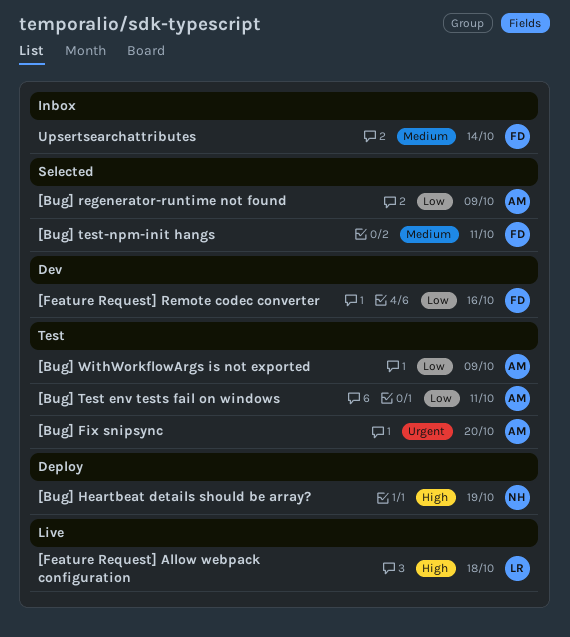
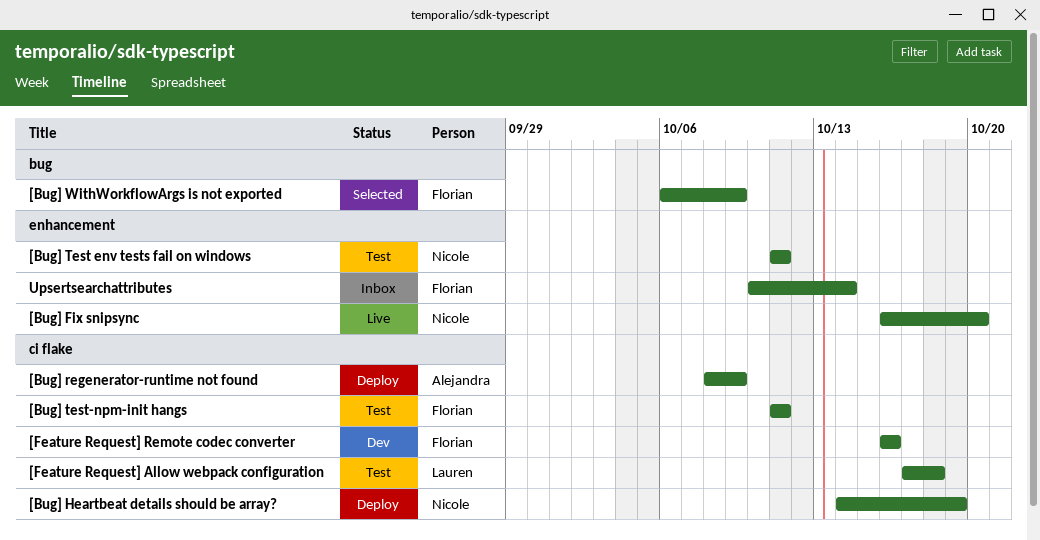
[Bug] Fix snipsync, status: Test -> Live
[Bug] Fix snipsync, owner: Alejandra -> Nicole
[Bug] regenerator-runtime not found, status: Selected -> Deploy
[Bug] Test env tests fail on windows, owner: Alejandra -> Nicole
[Bug] test-npm-init hangs, status: Selected -> Test
[Bug] WithWorkflowArgs is not exported, status: Test -> Selected
[Bug] WithWorkflowArgs is not exported, owner: Alejandra -> Florian
[Feature Request] Allow webpack configuration, status: Live -> Test

